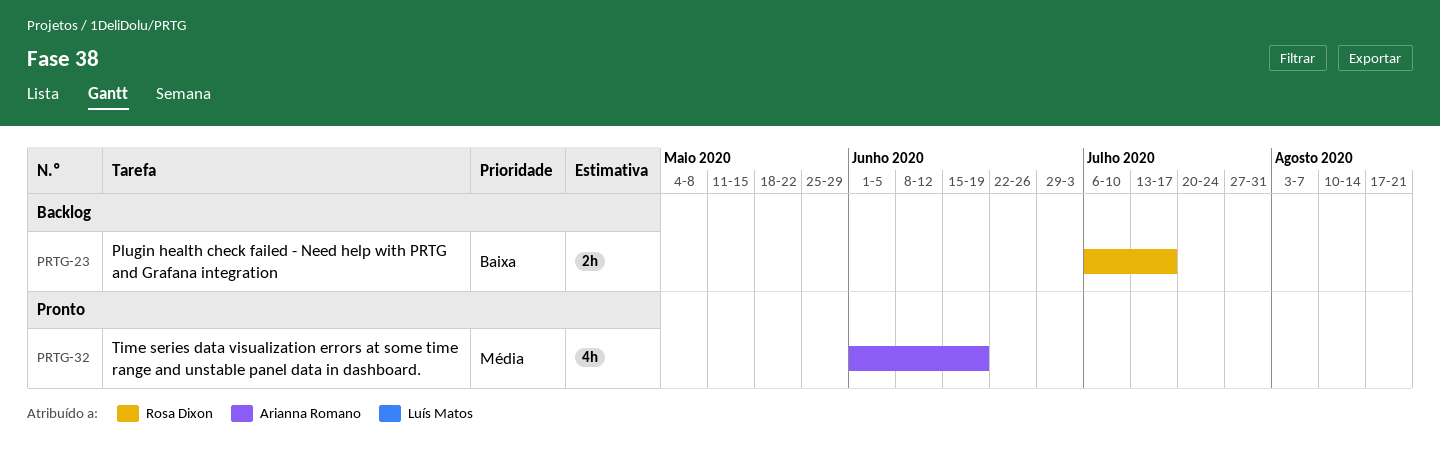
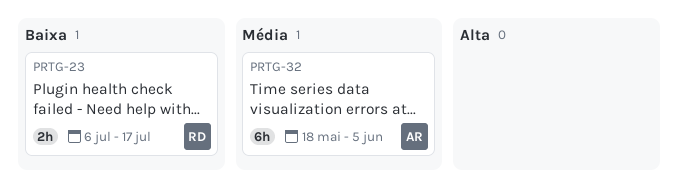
PRTG-32, estimate: 4h -> 6h
PRTG-32, start: Jun 1 -> May 18
PRTG-32, due: Jun 19 -> Jun 5

